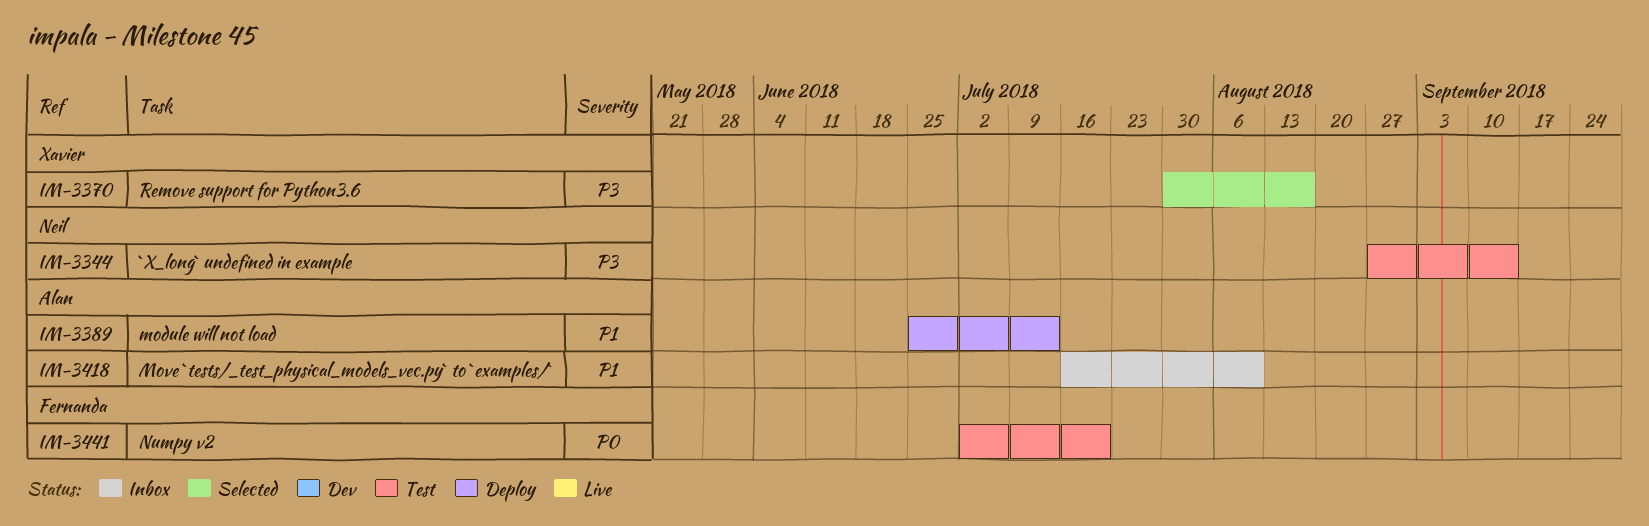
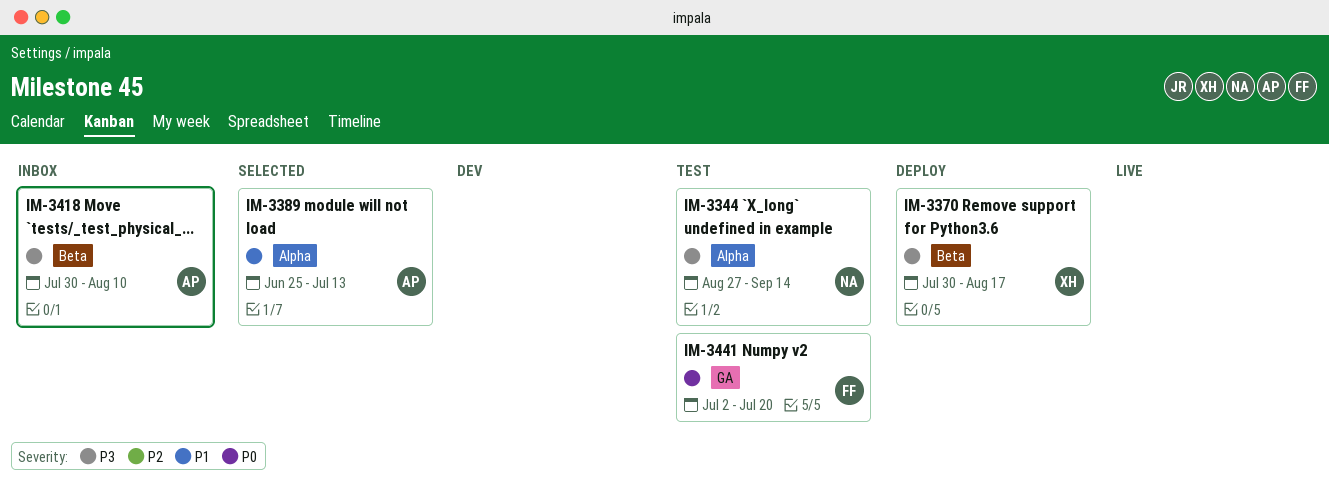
IM-3370, status: Selected -> Deploy
IM-3389, status: Deploy -> Selected
IM-3418, priority: P1 -> P3
IM-3418, start: Jul 16 -> Jul 30

